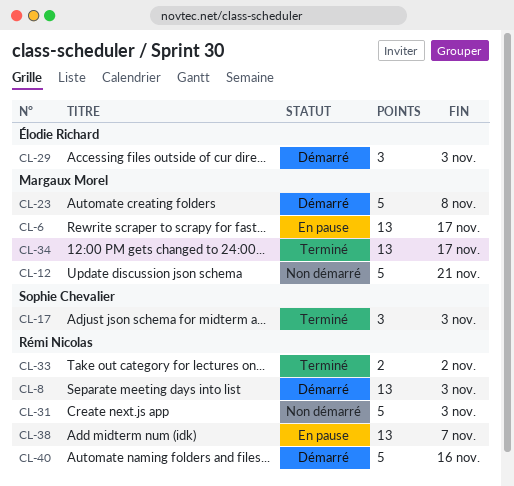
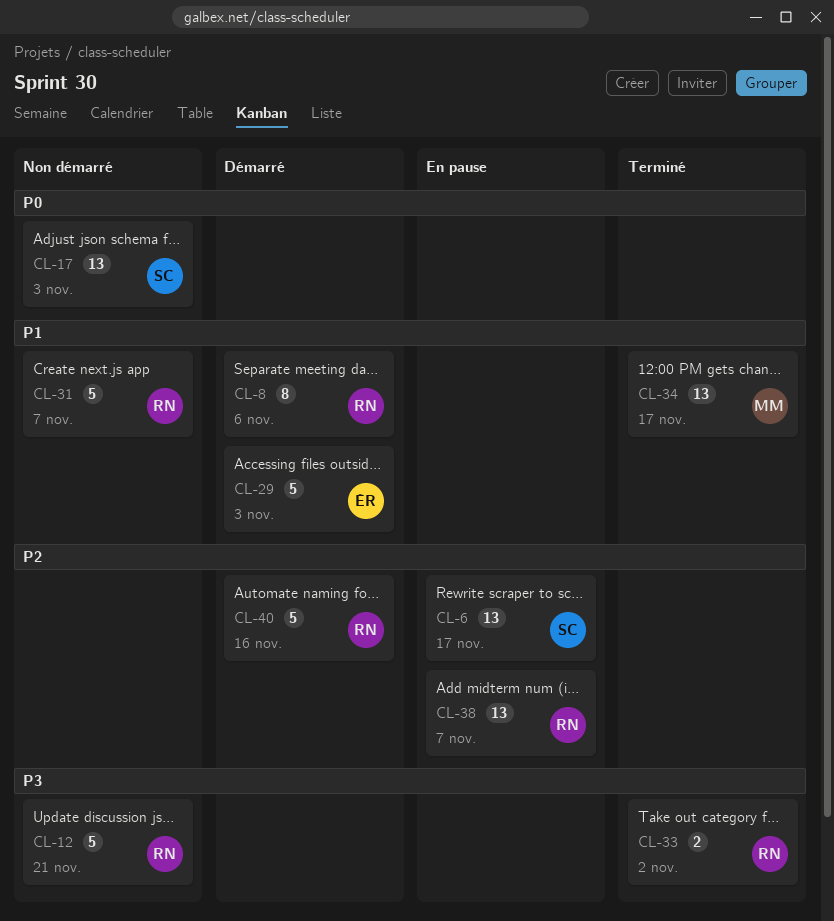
CL-6, owner: Margaux Morel -> Sophie Chevalier
CL-8, estimate: 13 -> 8
CL-8, due: Nov 3 -> Nov 6
CL-12, owner: Margaux Morel -> Rémi Nicolas
CL-17, status: Terminé -> Non démarré
CL-17, estimate: 3 -> 13
CL-23: present -> none
CL-29, estimate: 3 -> 5
CL-31, due: Nov 3 -> Nov 7

